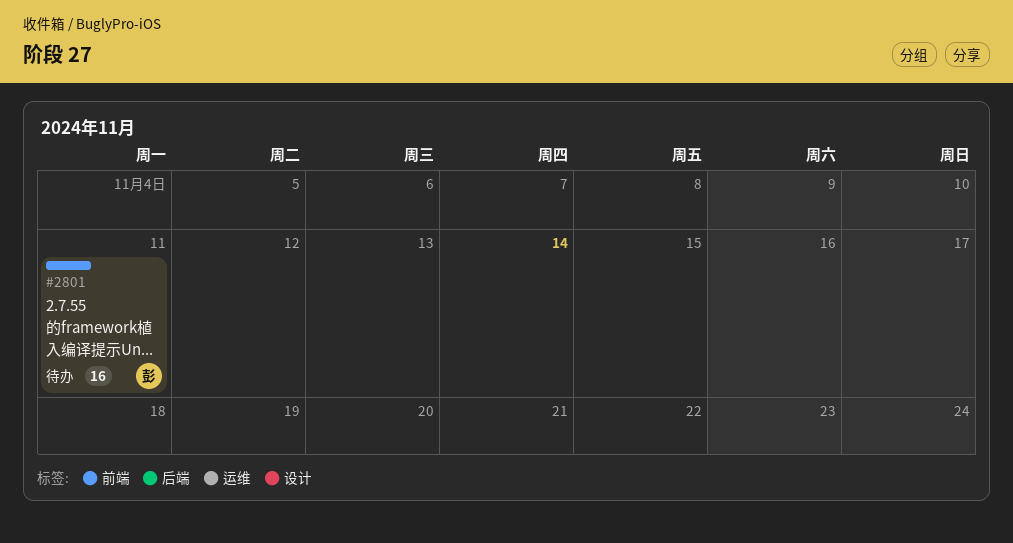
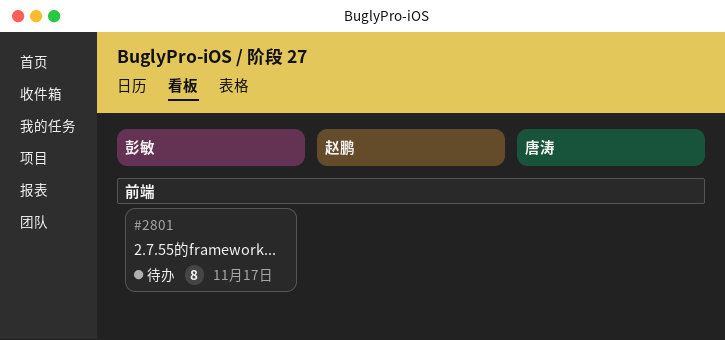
#2801, estimate: 16 -> 8
#2801, due: Nov 11 -> Nov 17

